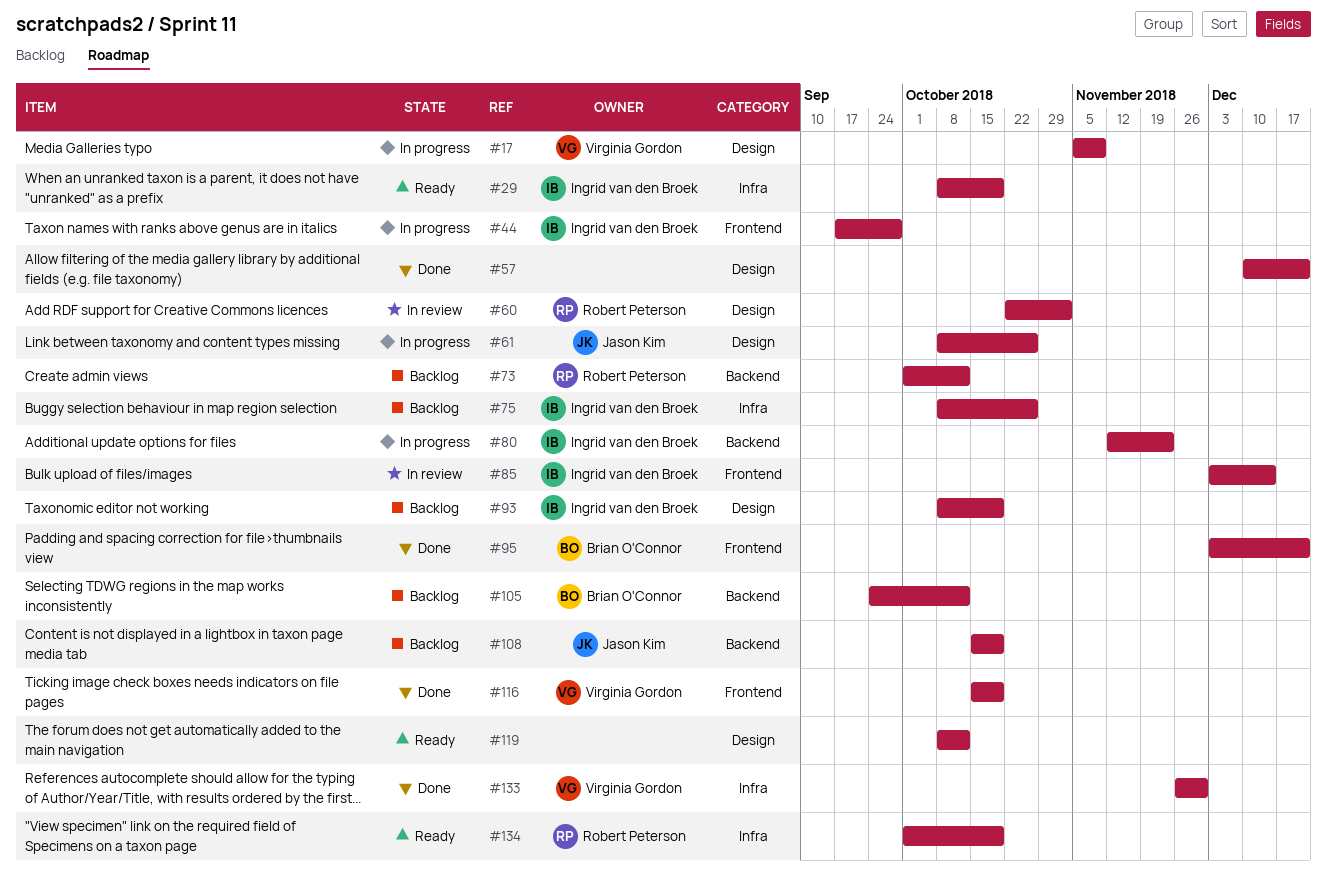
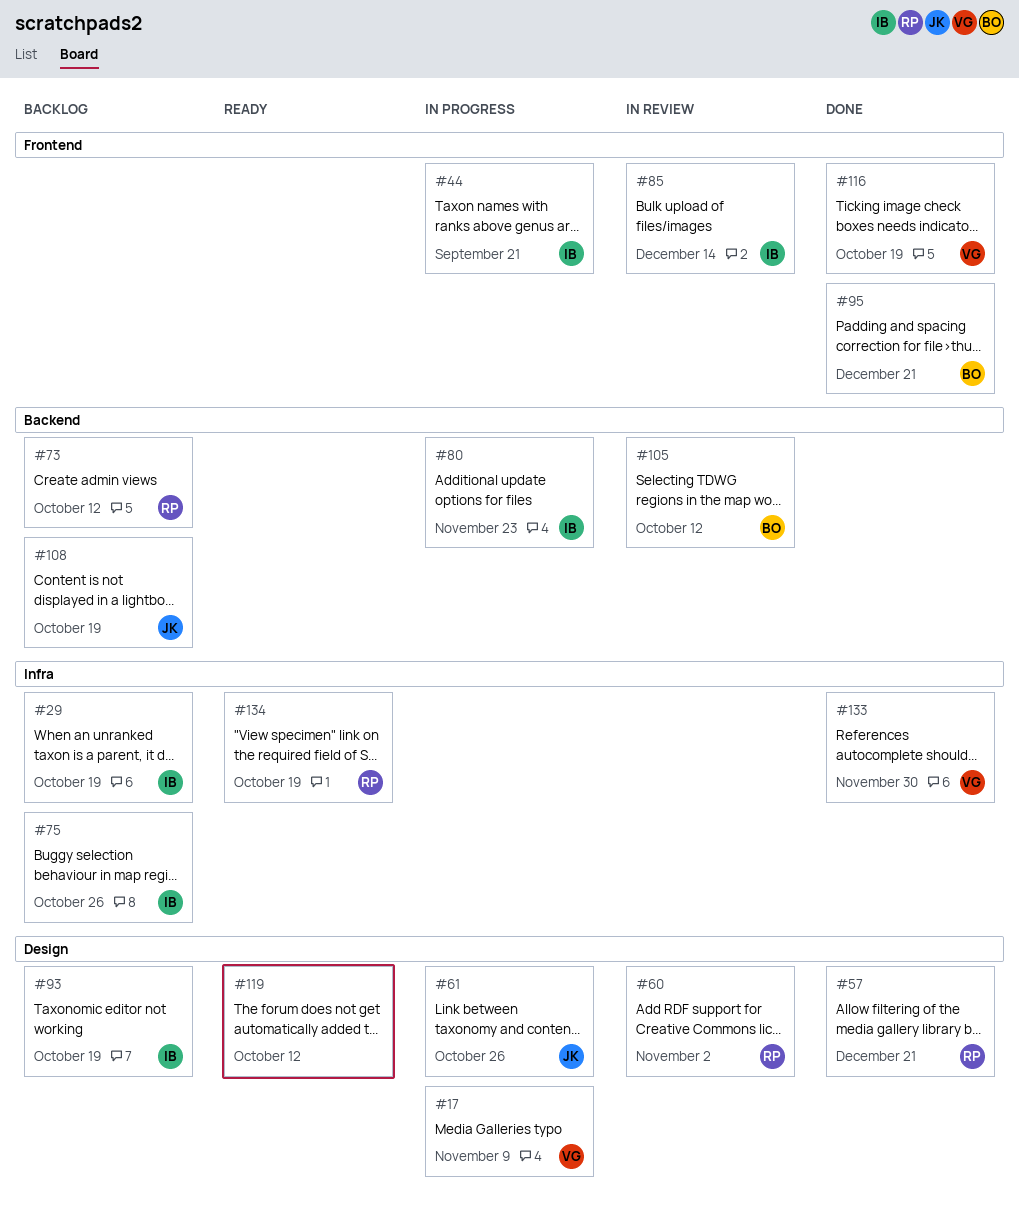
#29, status: Ready -> Backlog
#44, due: Sep 28 -> Sep 21
#57, owner: none -> Robert Peterson
#105, status: Backlog -> In review

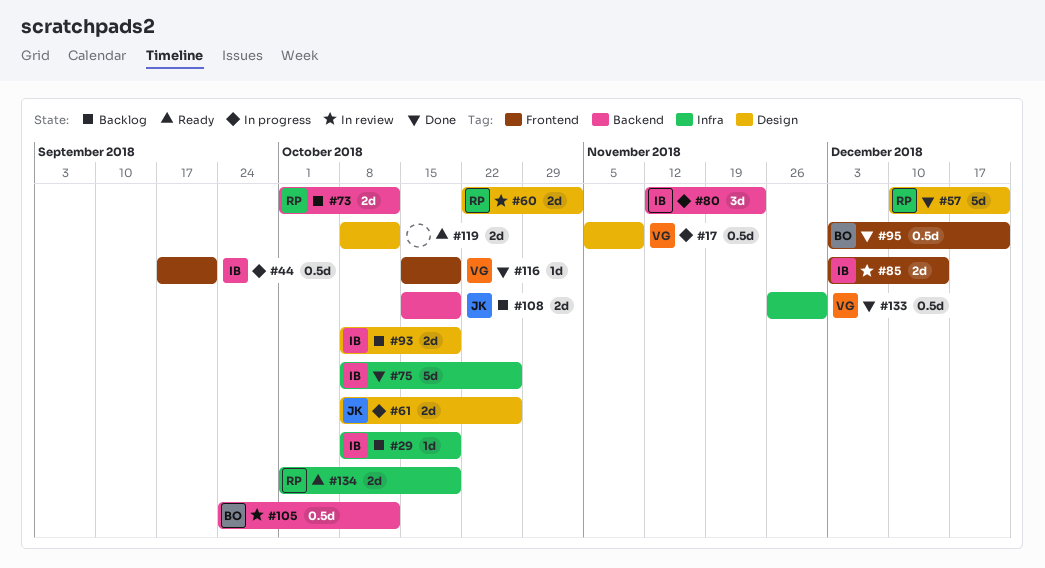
#75, status: Backlog -> Done

